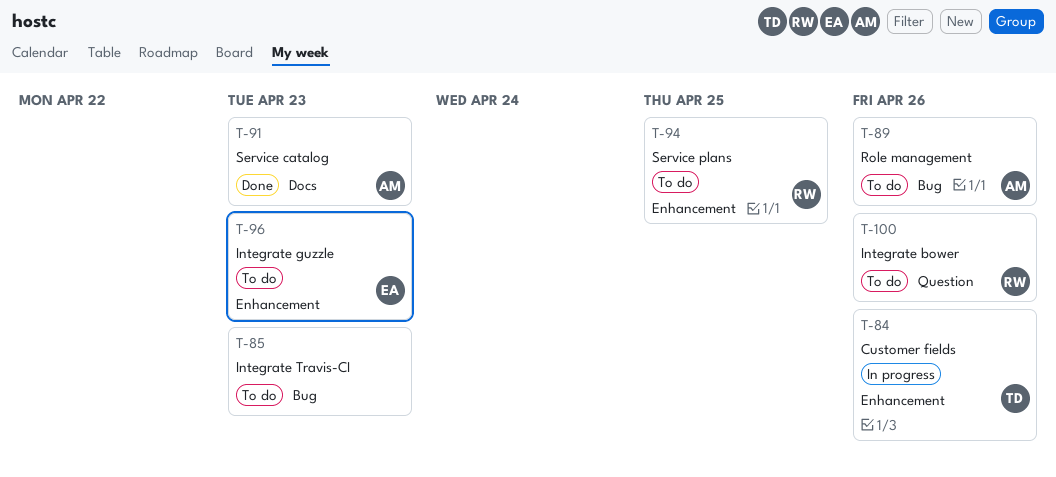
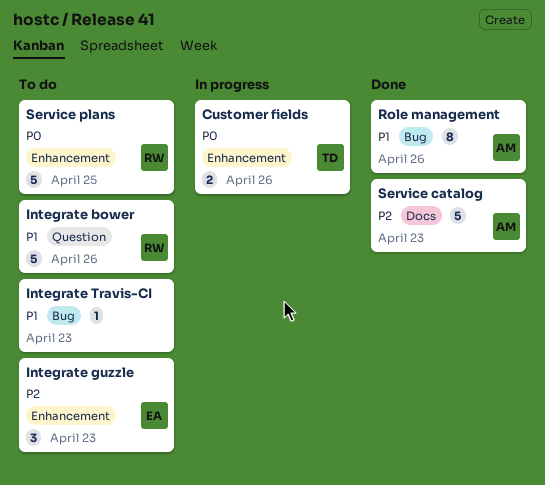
Role management, status: To do -> Done

